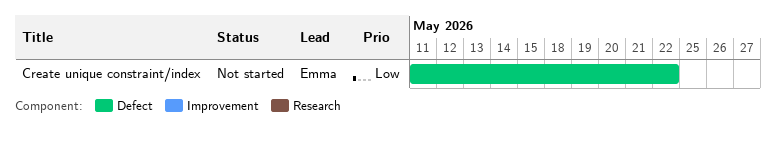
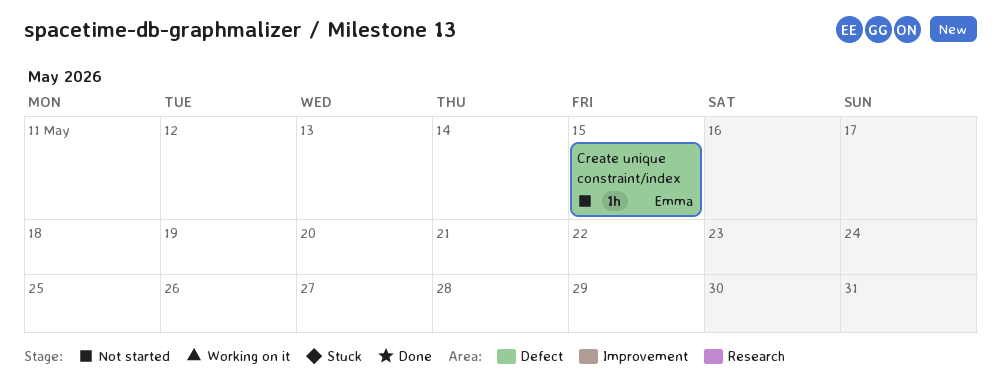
Create unique constraint/index, due: May 22 -> May 15

